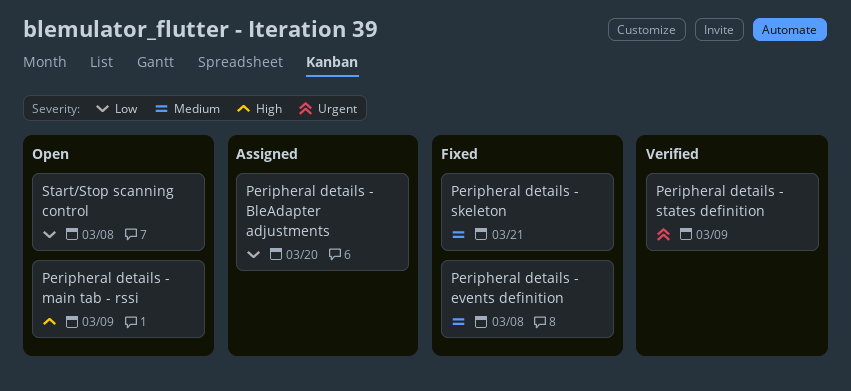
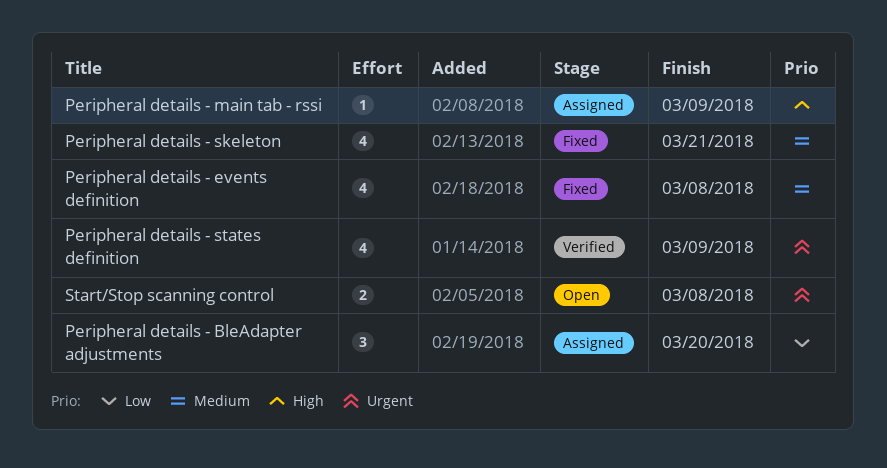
Peripheral details - main tab - rssi, status: Open -> Assigned
Start/Stop scanning control, priority: Low -> Urgent

